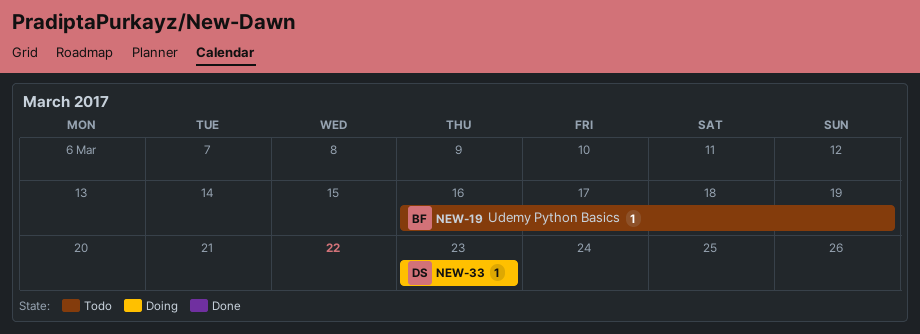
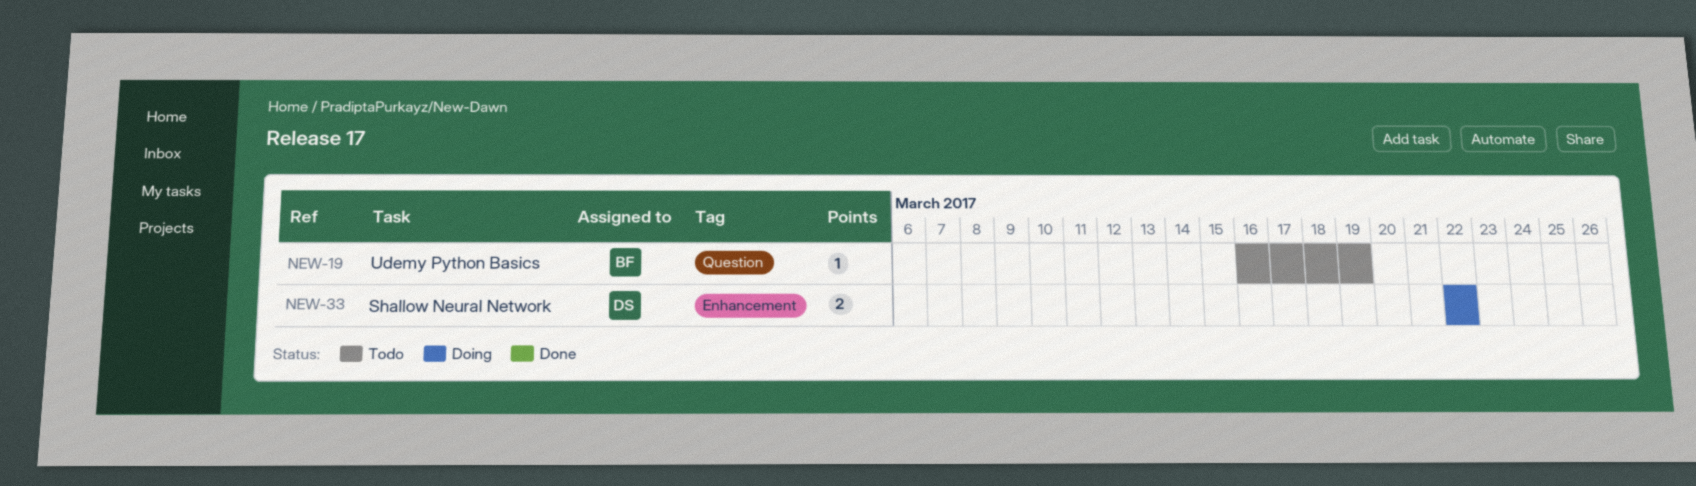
NEW-33, estimate: 1 -> 2
NEW-33, start: Mar 23 -> Mar 22
NEW-33, due: Mar 23 -> Mar 22

